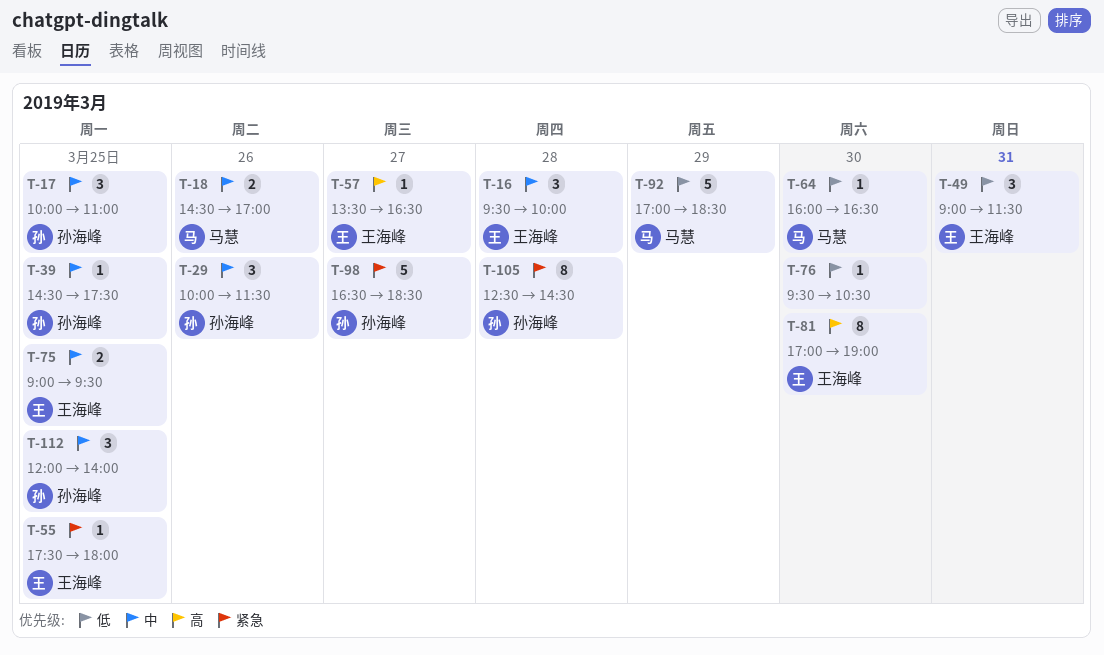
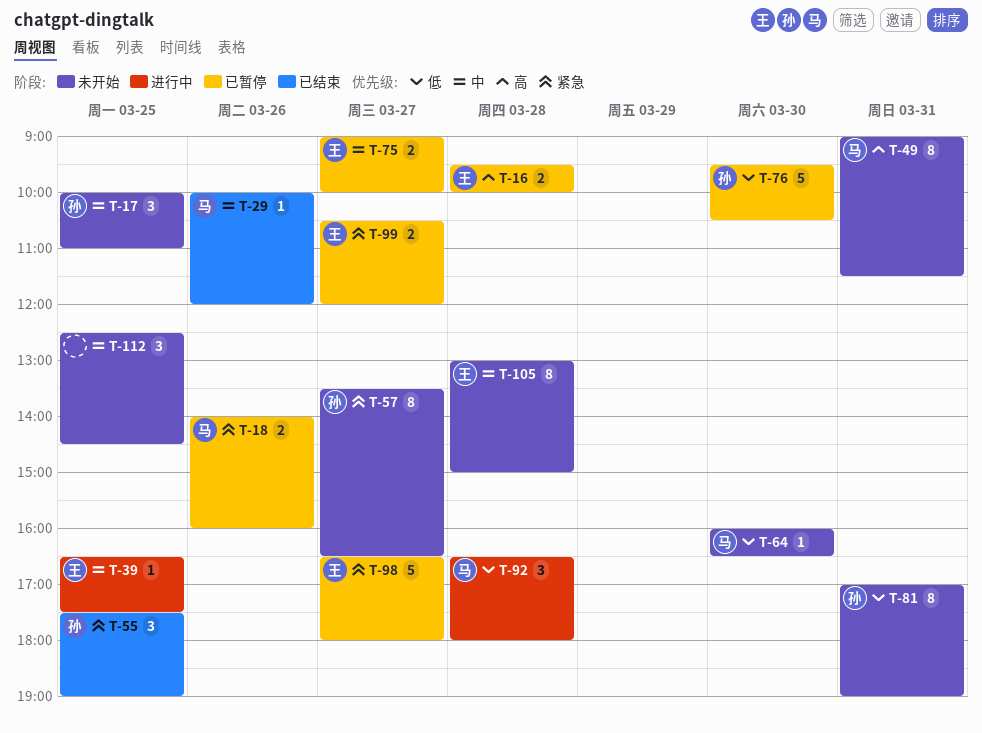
T-16, priority: 中 -> 高
T-16, estimate: 3 -> 2
T-18, priority: 中 -> 紧急
T-18, begins: 14:30 -> 14:00
T-18, ends: 17:00 -> 16:00
T-29, owner: 孙海峰 -> 马慧
T-29, estimate: 3 -> 1
T-29, ends: 11:30 -> 12:00
T-39, owner: 孙海峰 -> 王海峰
T-39, begins: 14:30 -> 16:30
T-49, owner: 王海峰 -> 马慧
T-49, priority: 低 -> 高
T-49, estimate: 3 -> 8
T-55, owner: 王海峰 -> 孙海峰
T-55, estimate: 1 -> 3
T-55, ends: 18:00 -> 19:00
T-57, owner: 王海峰 -> 孙海峰
T-57, priority: 高 -> 紧急
T-57, estimate: 1 -> 8
T-75, day: Mar 25 -> Mar 27
T-75, ends: 09:30 -> 10:00
T-76, owner: none -> 孙海峰
T-76, estimate: 1 -> 5
T-81, owner: 王海峰 -> 孙海峰
T-81, priority: 高 -> 低
T-81, day: Mar 30 -> Mar 31
T-92, estimate: 5 -> 3
T-92, day: Mar 29 -> Mar 28
T-92, begins: 17:00 -> 16:30
T-92, ends: 18:30 -> 18:00
T-98, owner: 孙海峰 -> 王海峰
T-98, ends: 18:30 -> 18:00
T-99: none -> present
T-105, owner: 孙海峰 -> 王海峰
T-105, priority: 紧急 -> 中
T-105, begins: 12:30 -> 13:00
T-105, ends: 14:30 -> 15:00
T-112, owner: 孙海峰 -> none
T-112, begins: 12:00 -> 12:30
T-112, ends: 14:00 -> 14:30

